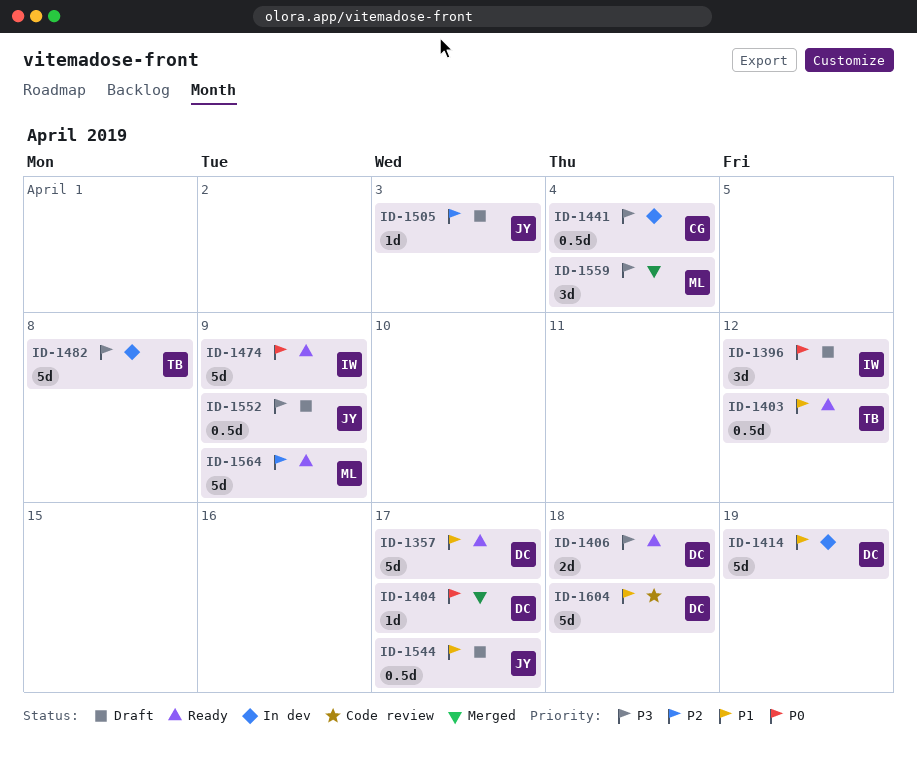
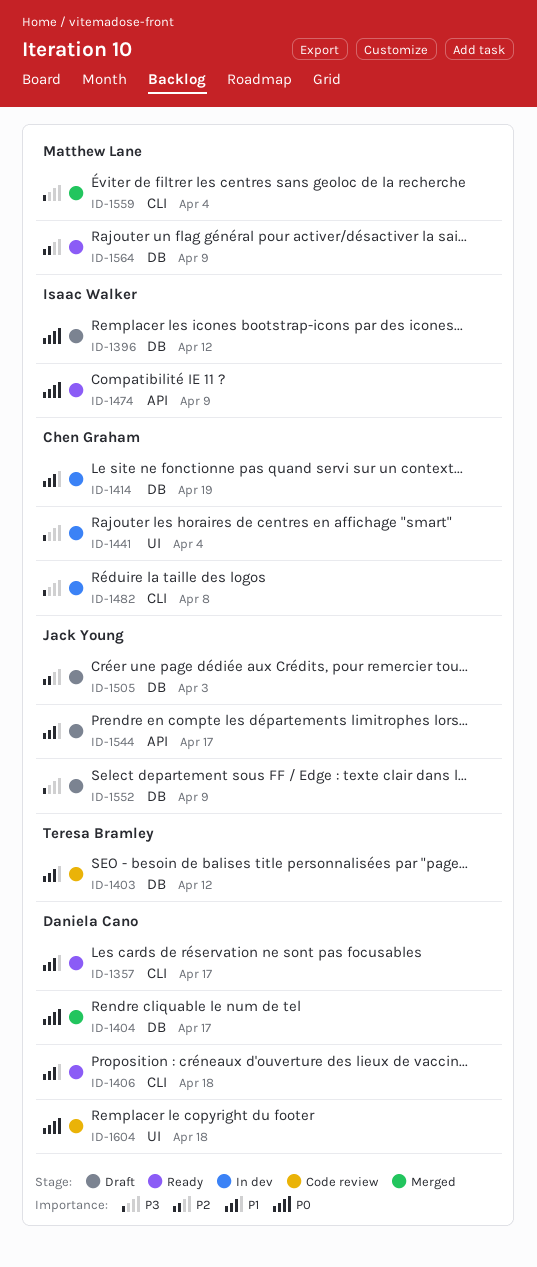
ID-1403, status: Ready -> Code review
ID-1406, priority: P3 -> P1
ID-1414, owner: Daniela Cano -> Chen Graham
ID-1482, owner: Teresa Bramley -> Chen Graham
ID-1604, priority: P1 -> P0

